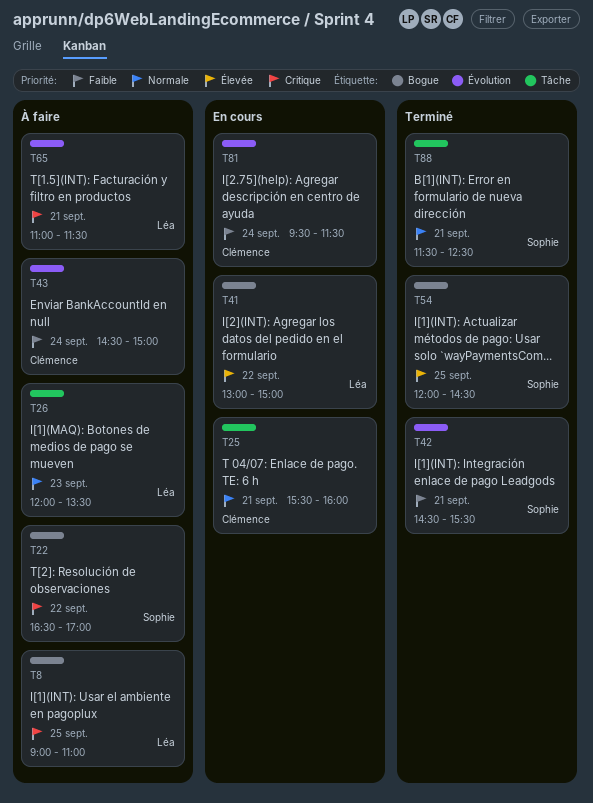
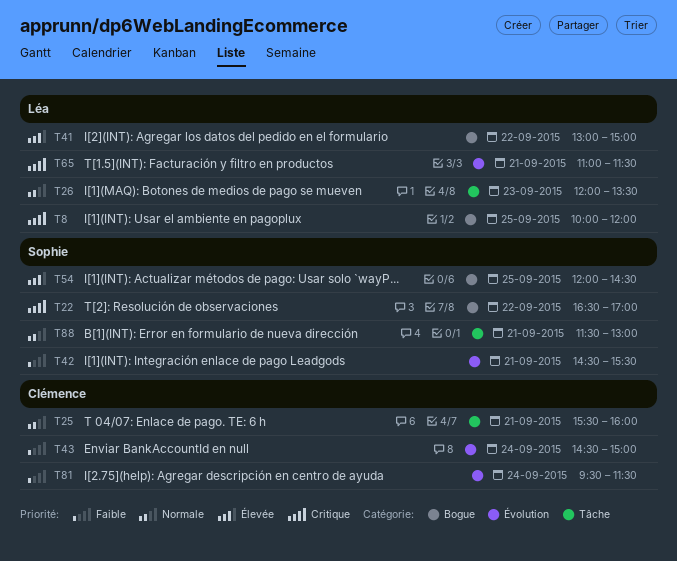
T8, begins: 09:00 -> 10:00
T8, ends: 11:00 -> 12:00
T88, ends: 12:30 -> 13:00

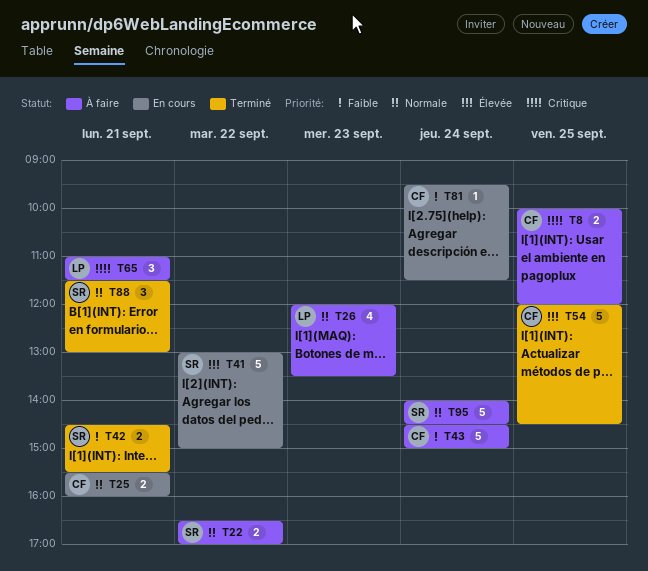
T8, owner: Léa -> Clémence
T22, priority: Critique -> Normale
T41, owner: Léa -> Sophie
T54, owner: Sophie -> Clémence
T95: none -> present

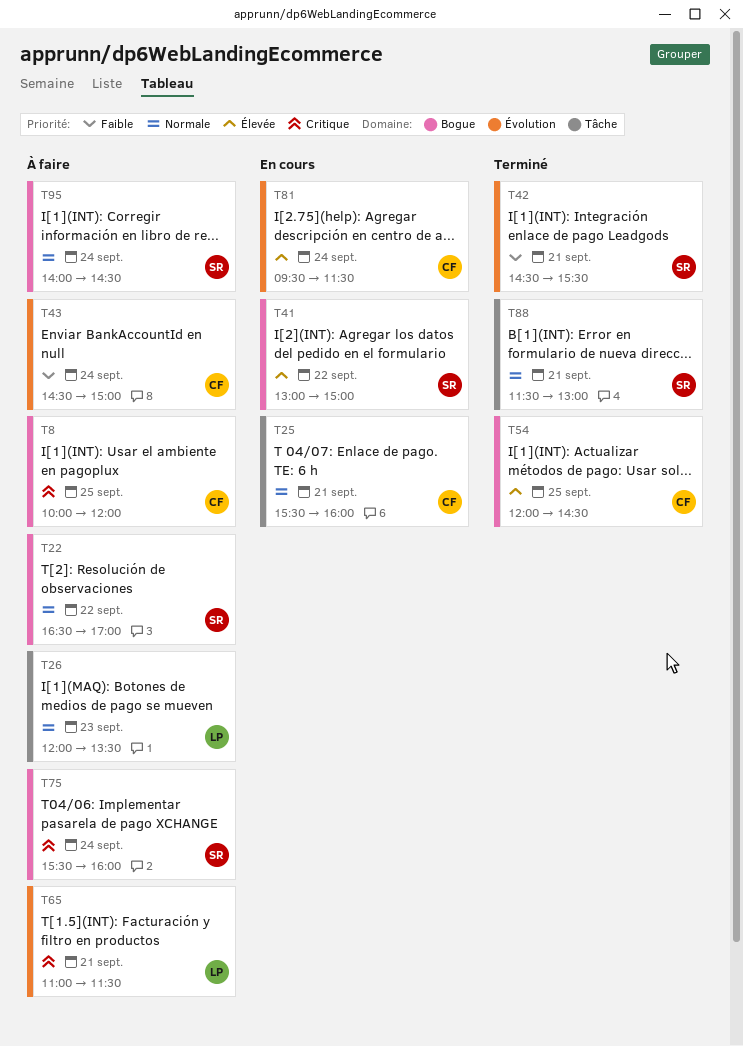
T75: none -> present
T81, priority: Faible -> Élevée

